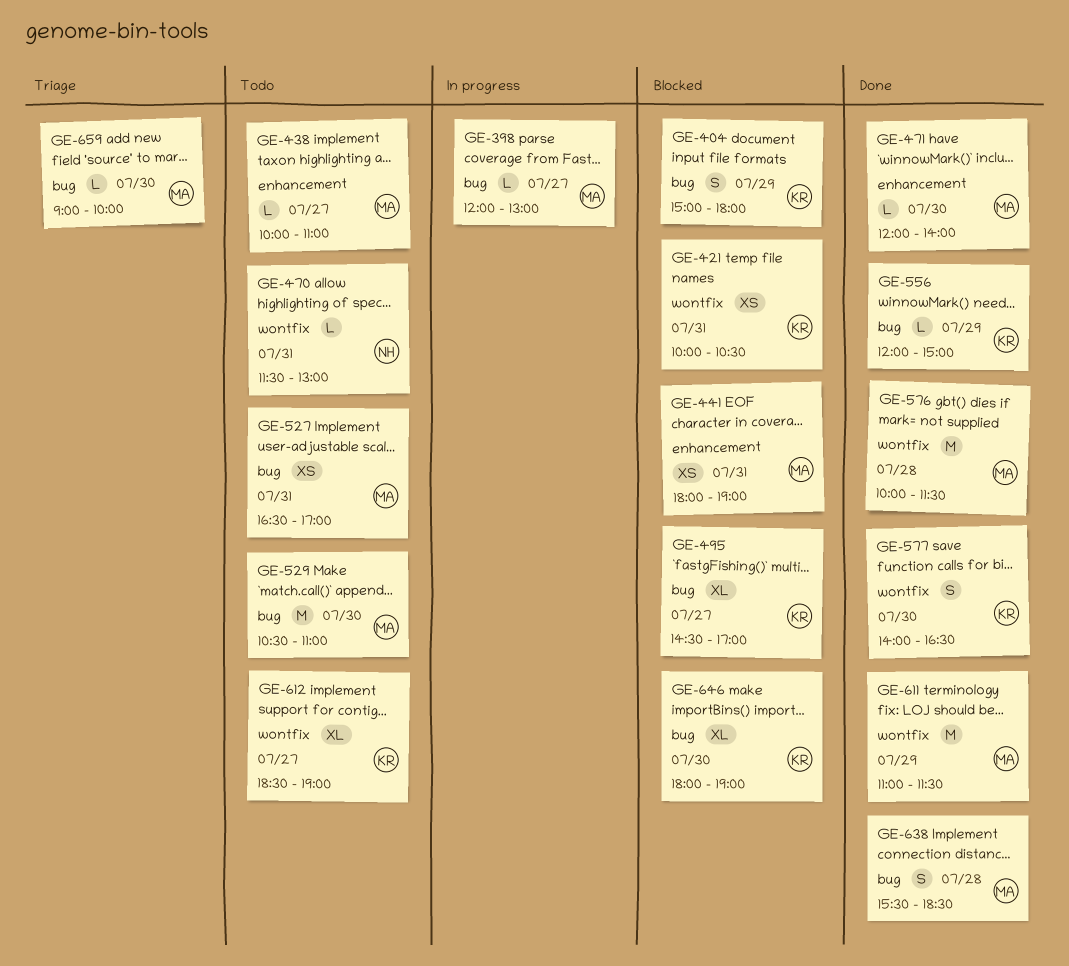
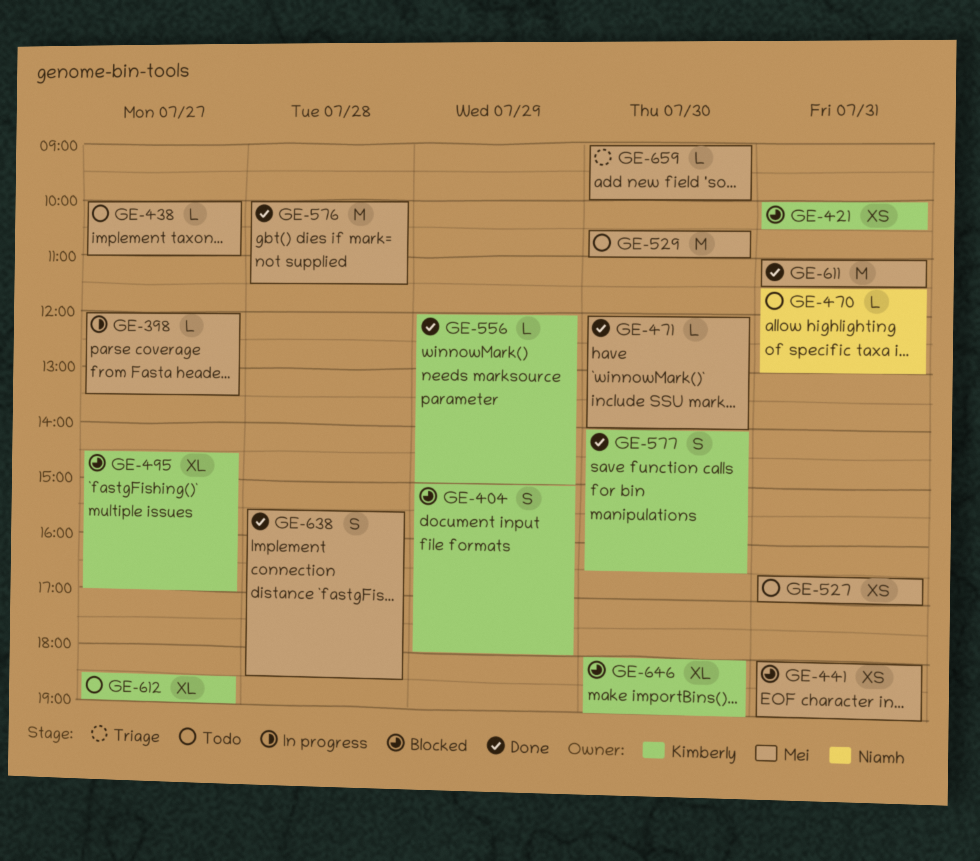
GE-398, ends: 13:00 -> 13:30
GE-611, day: Jul 29 -> Jul 31

